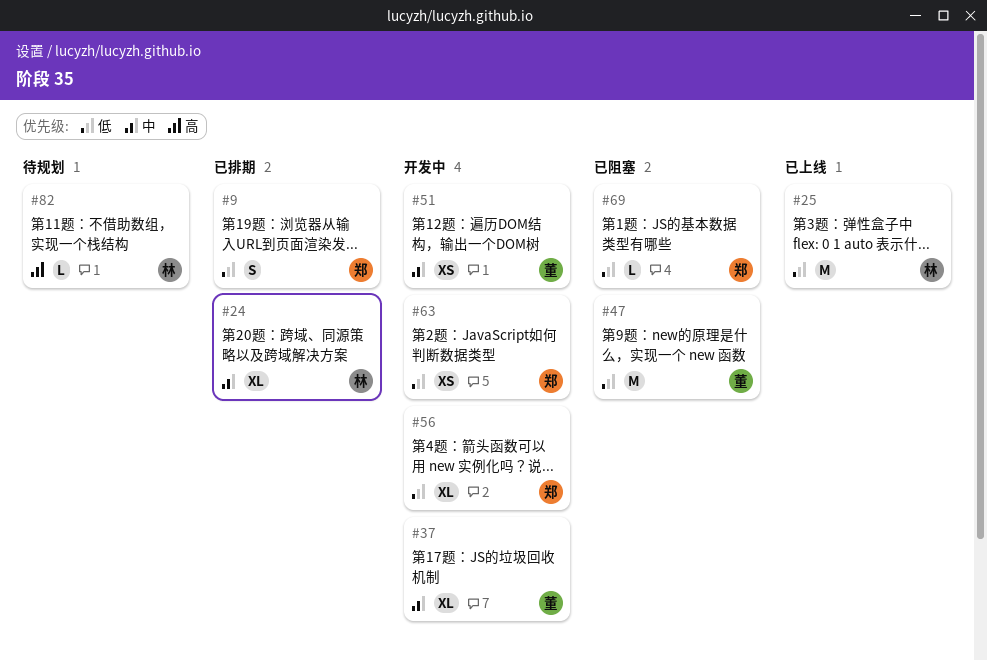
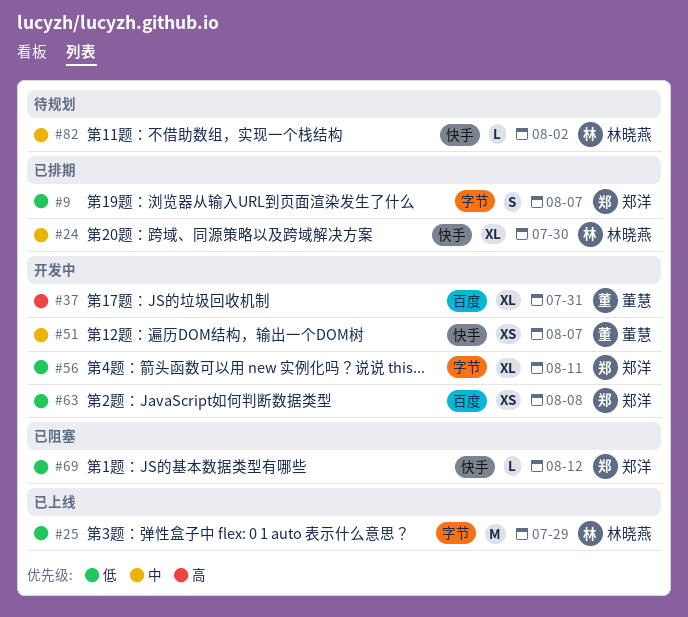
#37, priority: 中 -> 高
#47: present -> none
#82, priority: 高 -> 中

